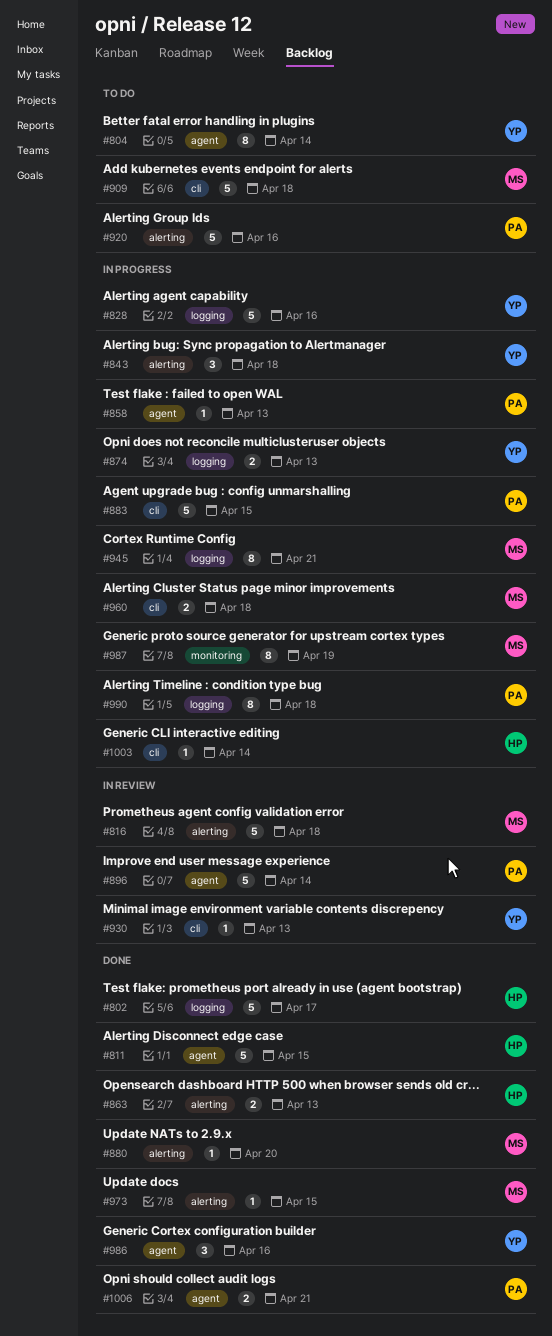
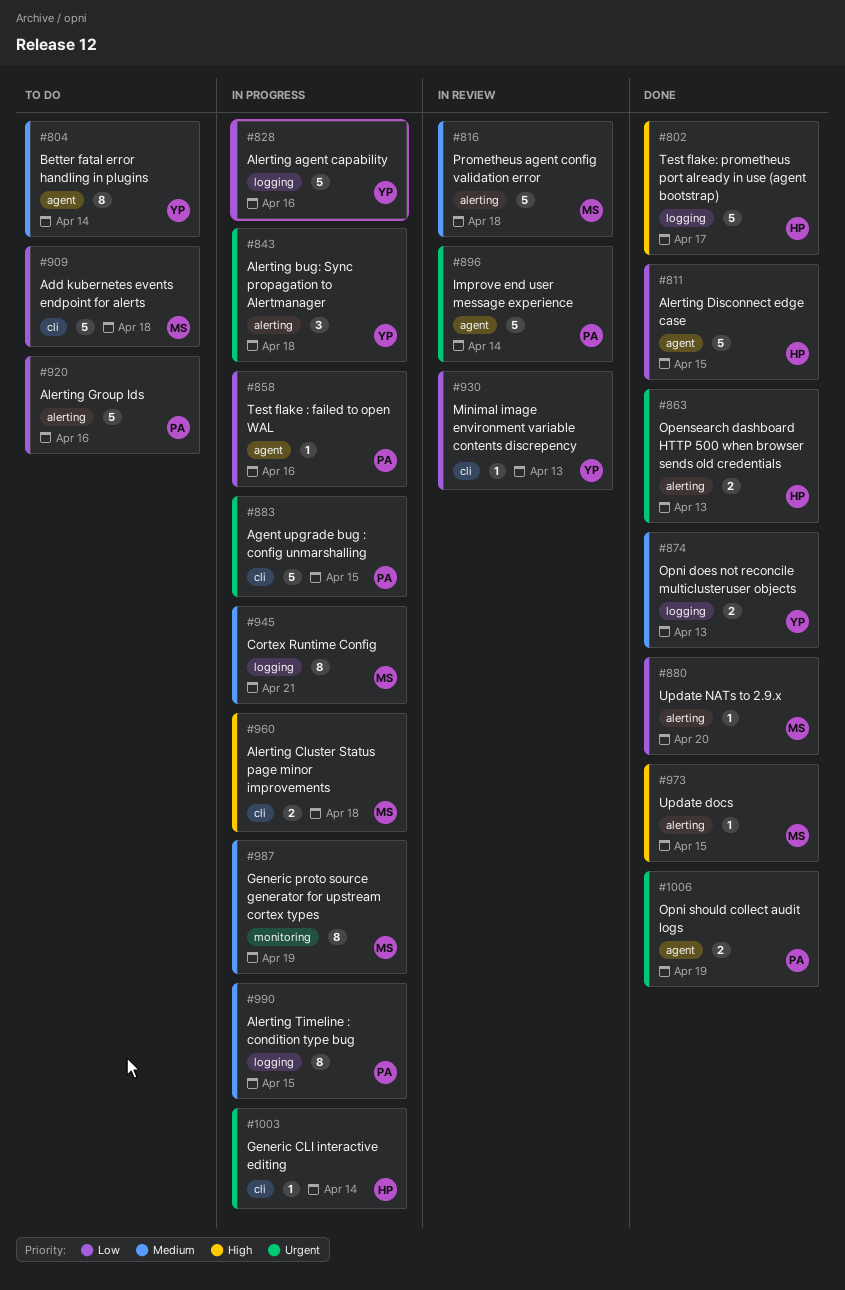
#858, due: Apr 13 -> Apr 16
#874, status: In progress -> Done
#986: present -> none
#990, due: Apr 18 -> Apr 15
#1006, due: Apr 21 -> Apr 19

